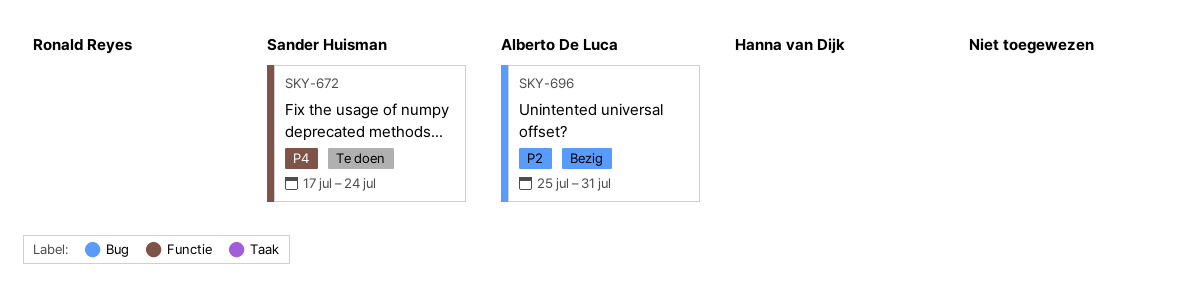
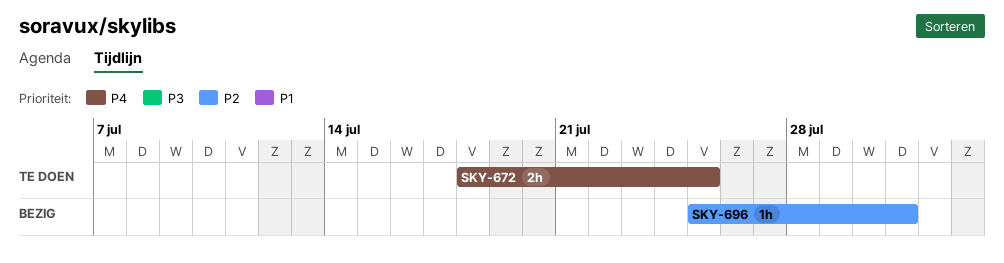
SKY-672, start: Jul 17 -> Jul 18
SKY-672, due: Jul 24 -> Jul 25

